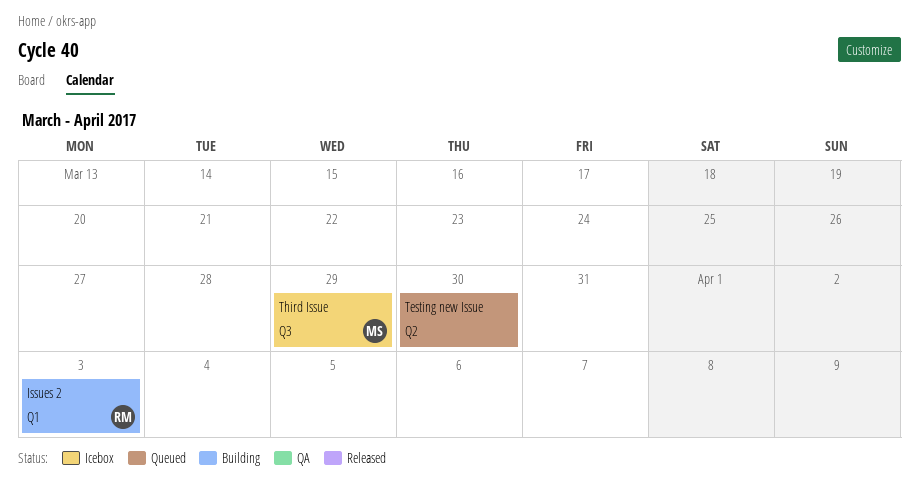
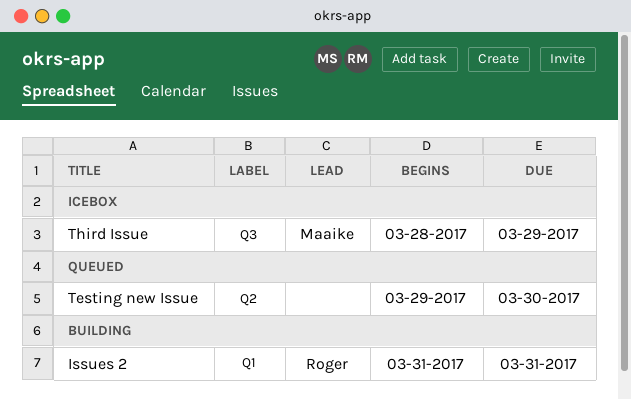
Issues 2, due: Apr 3 -> Mar 31

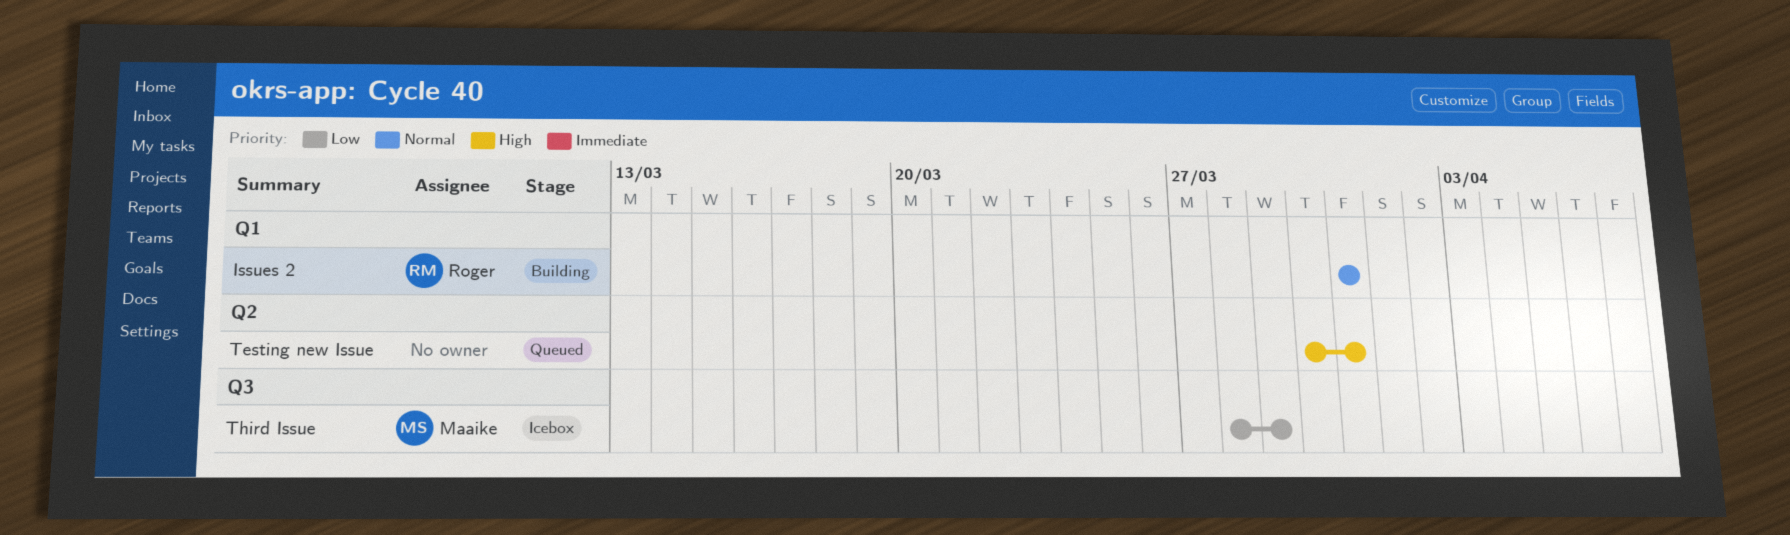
Testing new Issue, start: Mar 29 -> Mar 30
Testing new Issue, due: Mar 30 -> Mar 31

